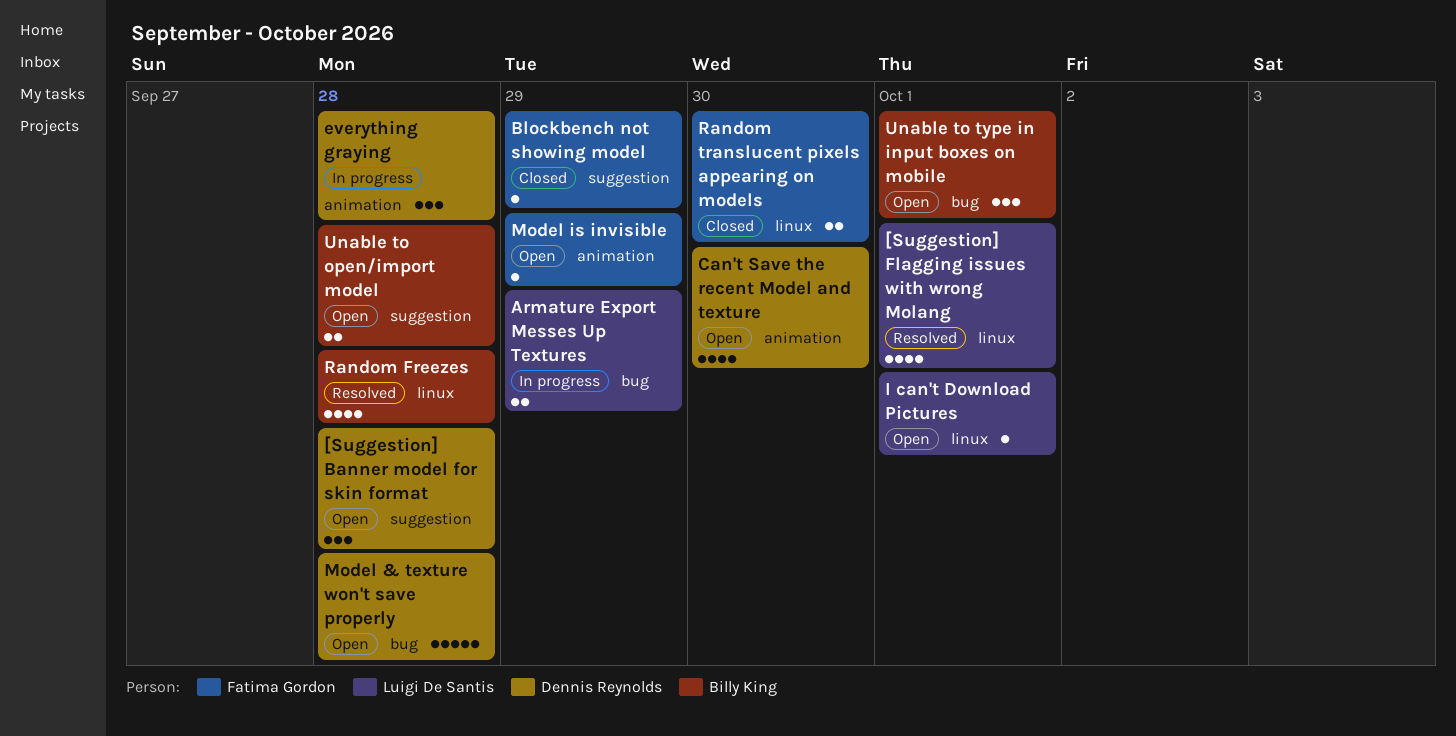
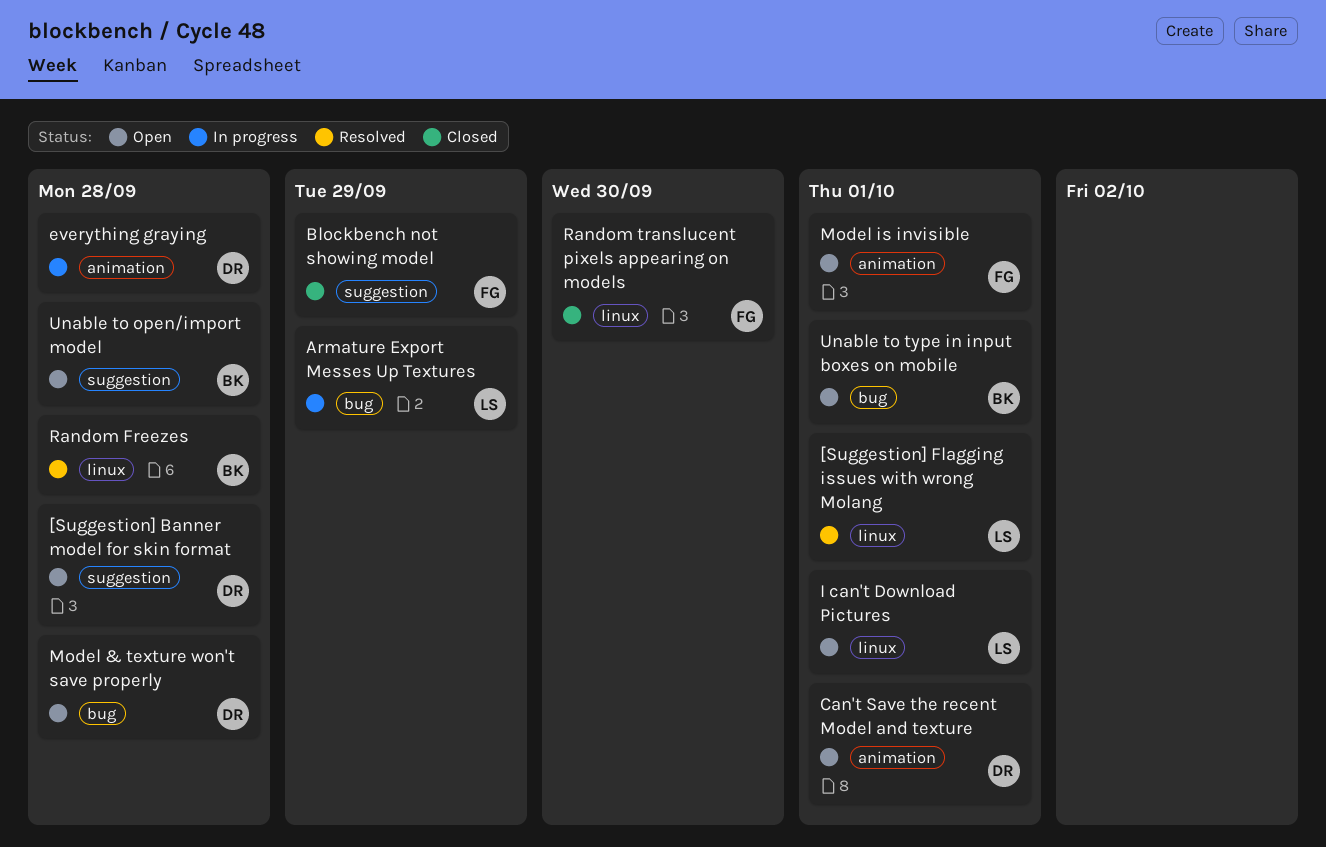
Can't Save the recent Model and texture, due: Sep 30 -> Oct 1
Model is invisible, due: Sep 29 -> Oct 1

